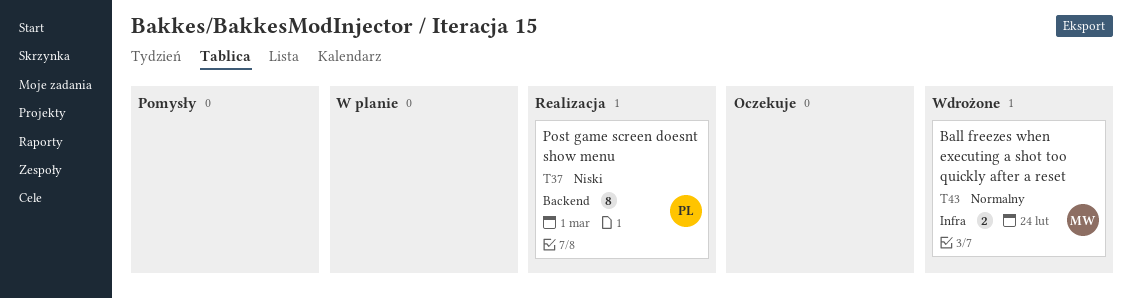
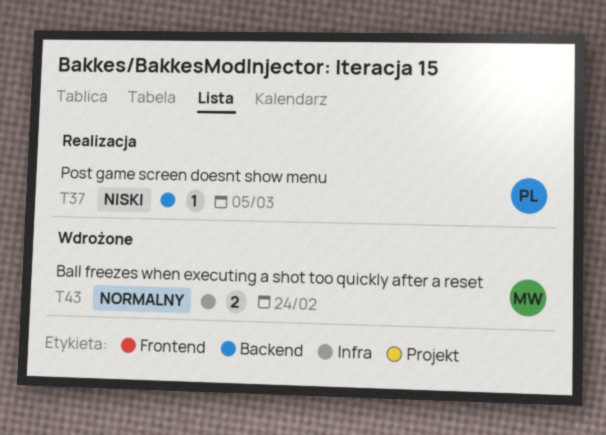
T37, estimate: 8 -> 1
T37, due: Mar 1 -> Mar 5

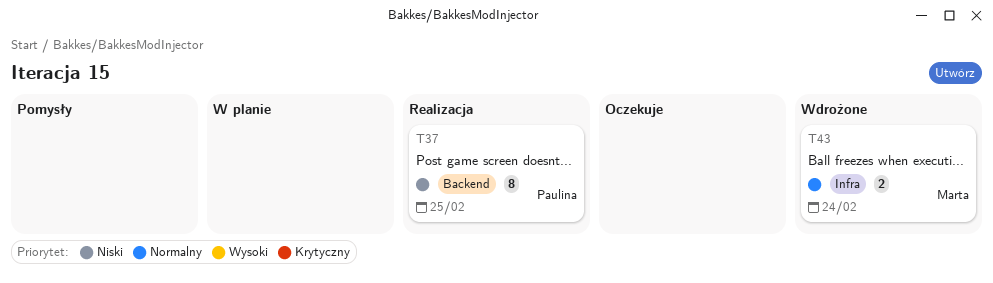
T37, estimate: 1 -> 8
T37, due: Mar 5 -> Feb 25

